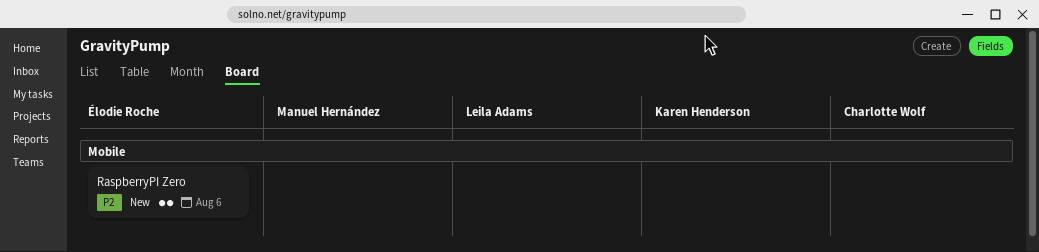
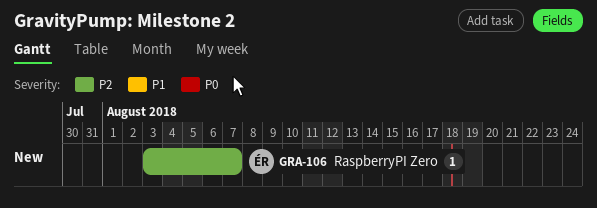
RaspberryPI Zero, estimate: 2 -> 1
RaspberryPI Zero, due: Aug 6 -> Aug 7

